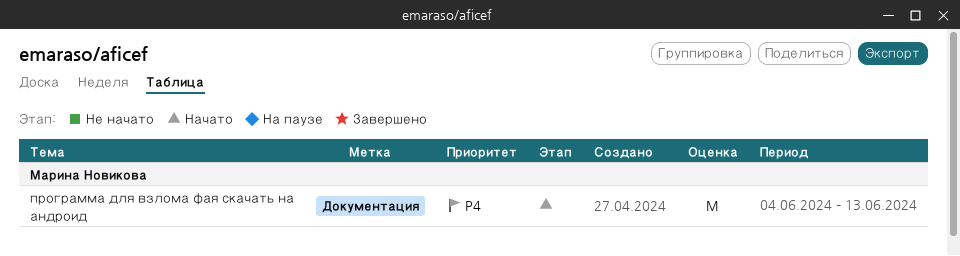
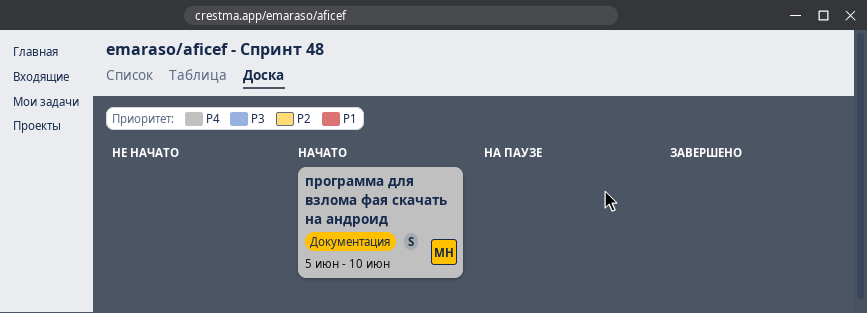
программа для взлома фая скачать на андроид, estimate: M -> S
программа для взлома фая скачать на андроид, start: Jun 4 -> Jun 5
программа для взлома фая скачать на андроид, due: Jun 13 -> Jun 10

